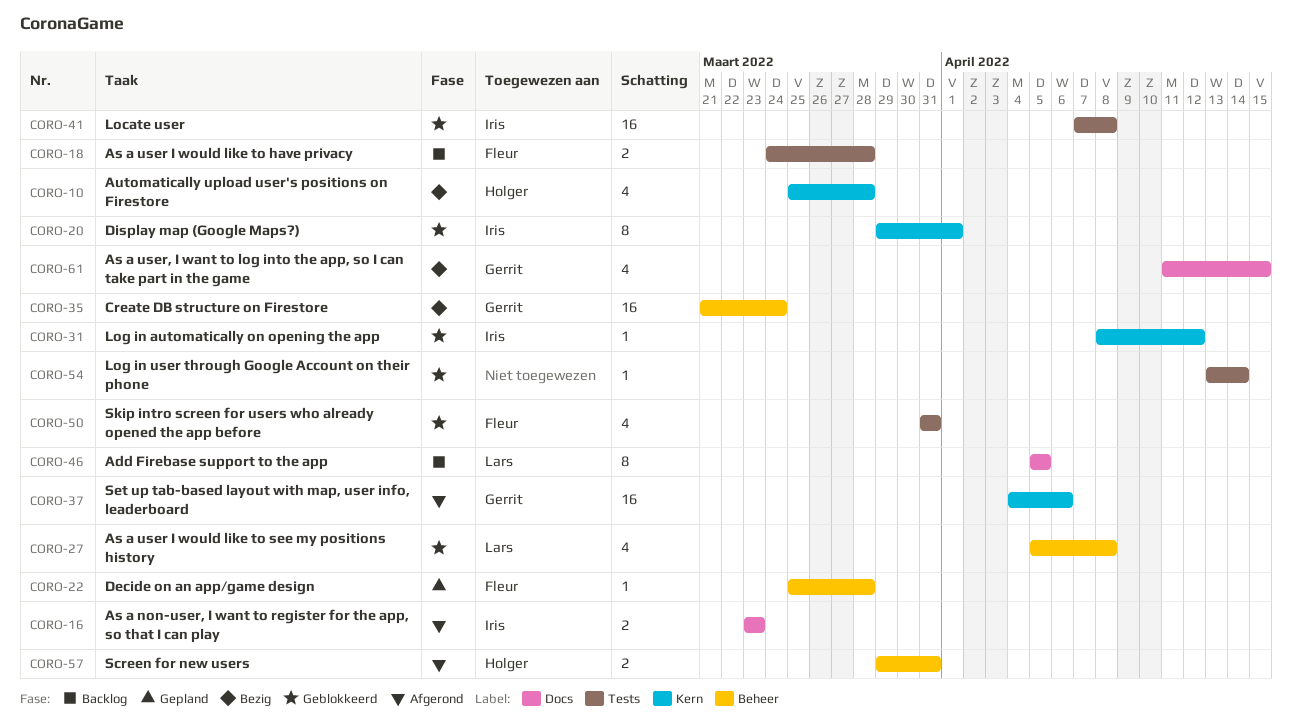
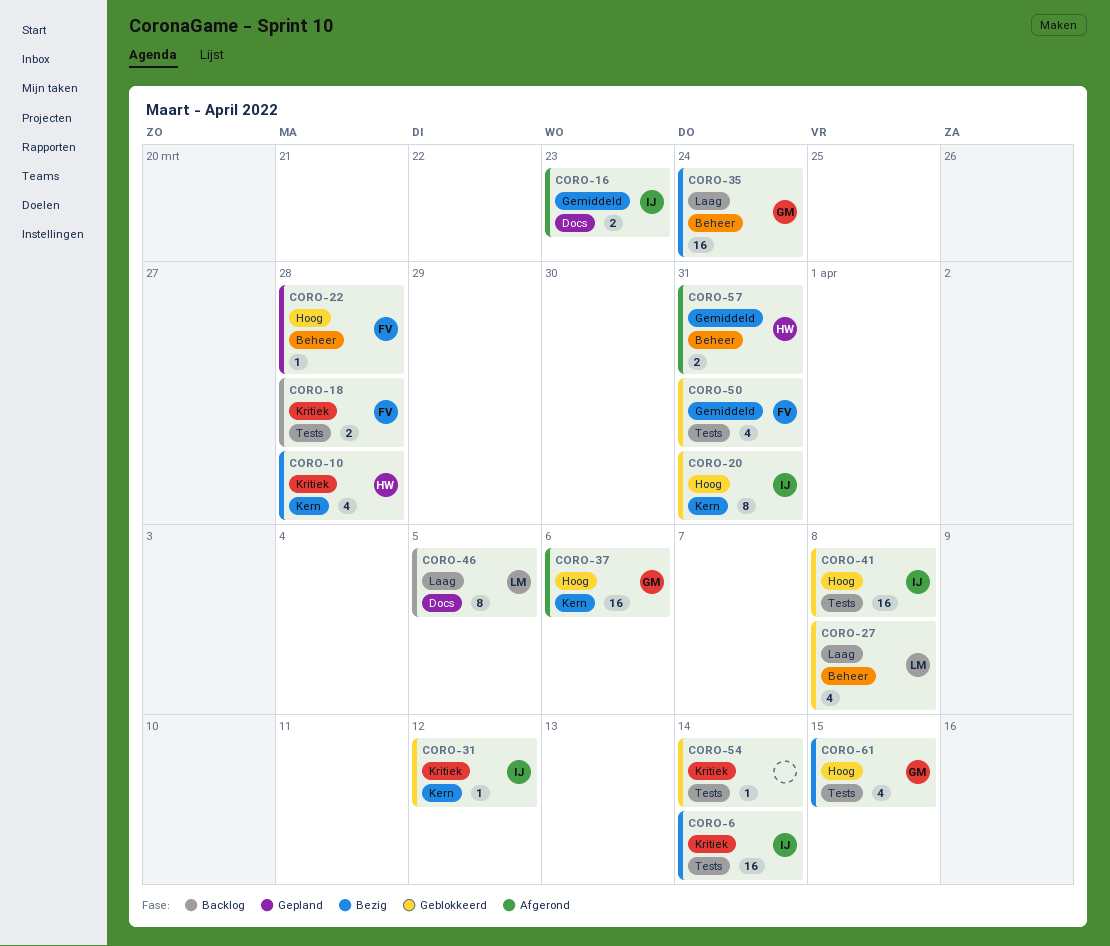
CORO-6: none -> present
CORO-20, due: Apr 1 -> Mar 31
CORO-61, label: Docs -> Tests

